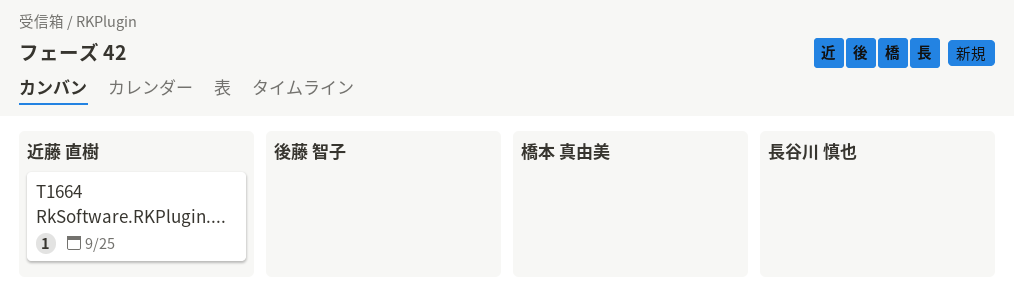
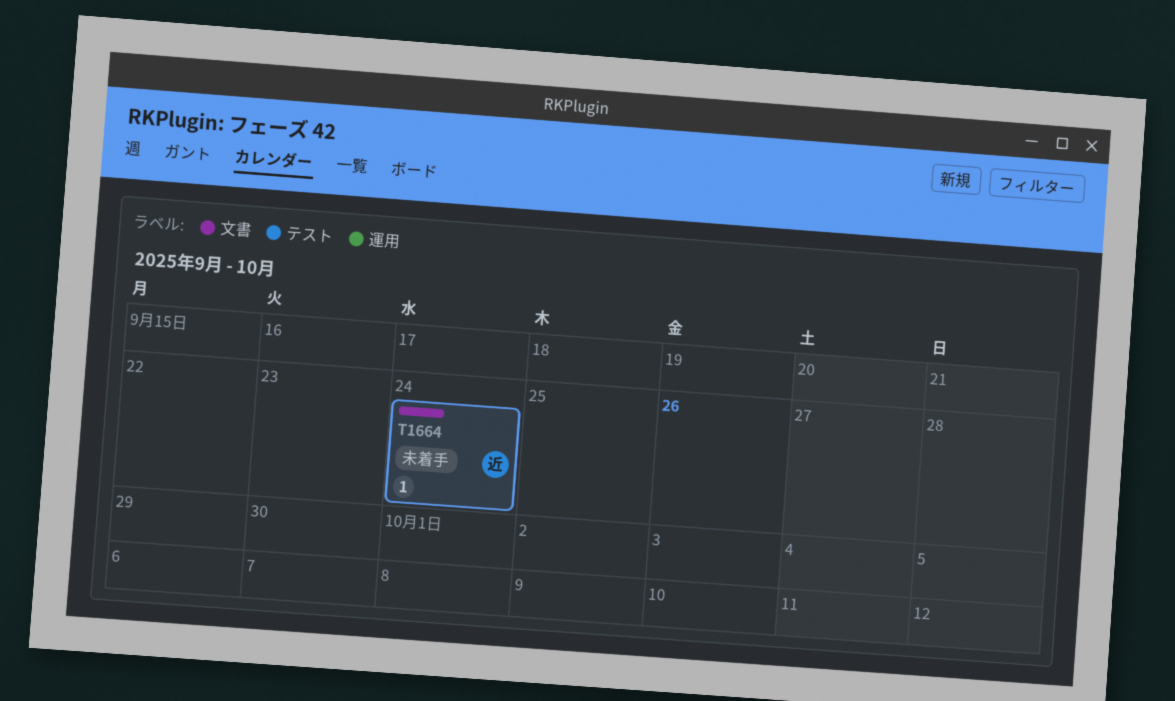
T1664, due: Sep 25 -> Sep 24

